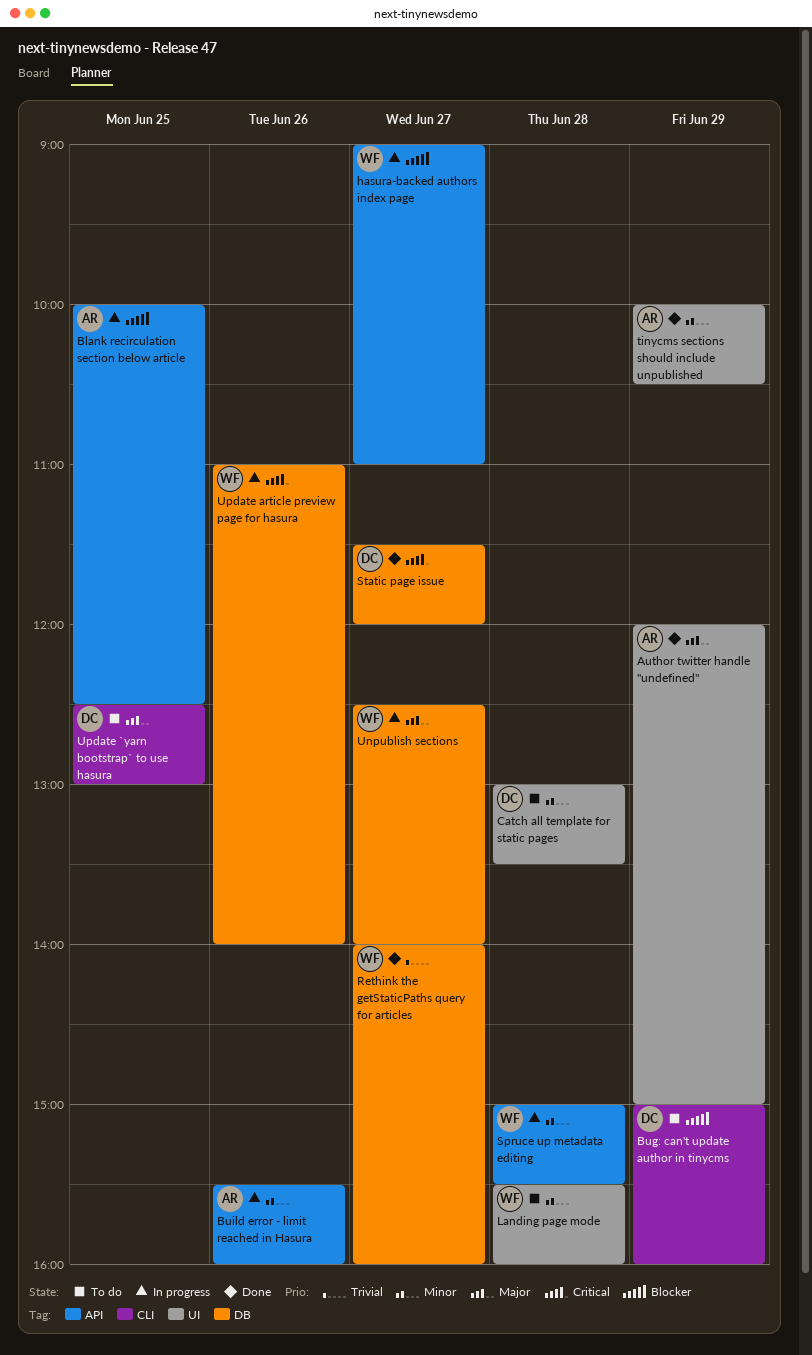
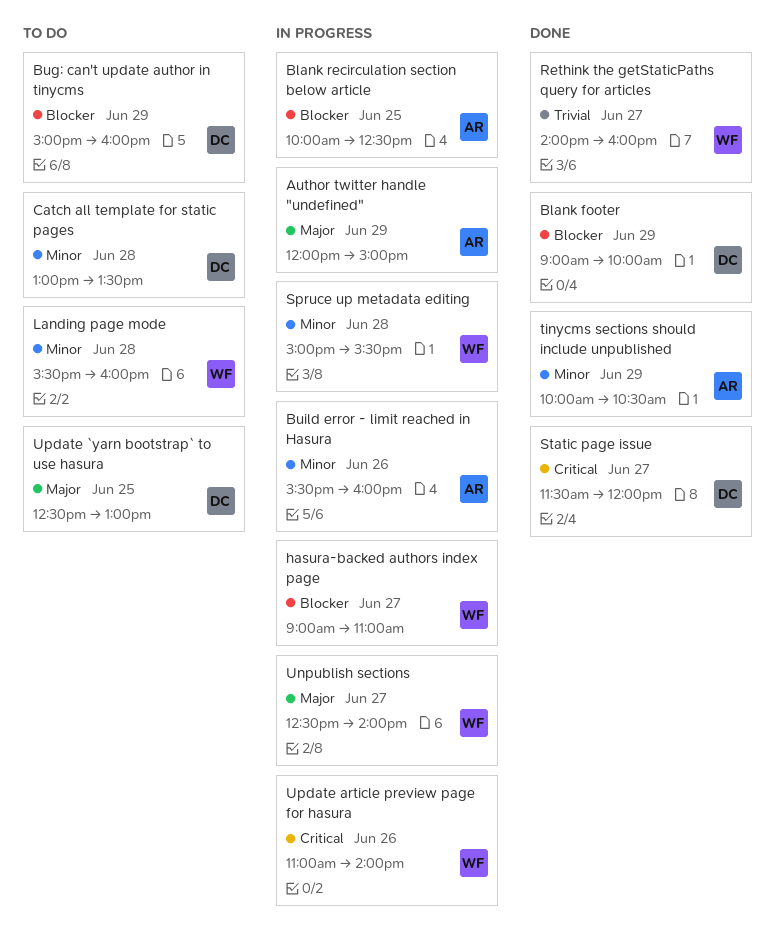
Author twitter handle "undefined", status: Done -> In progress
Blank footer: none -> present

